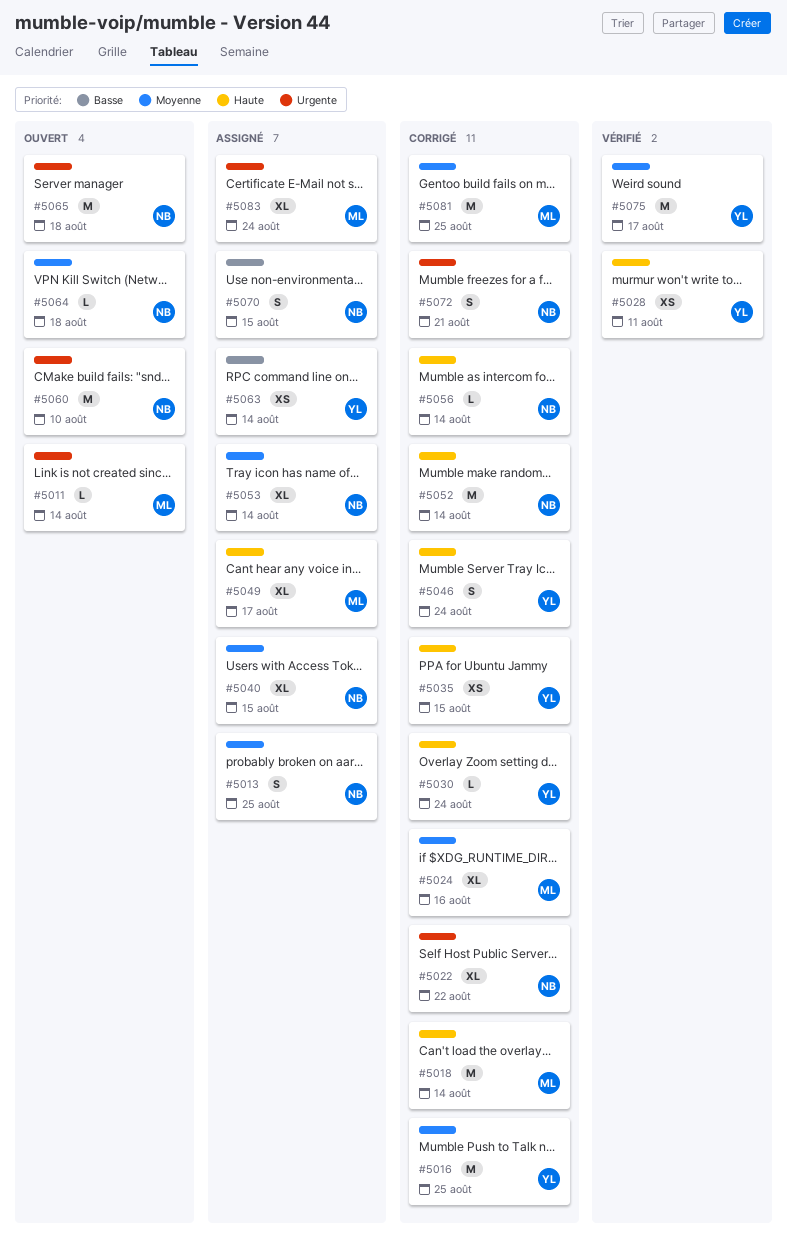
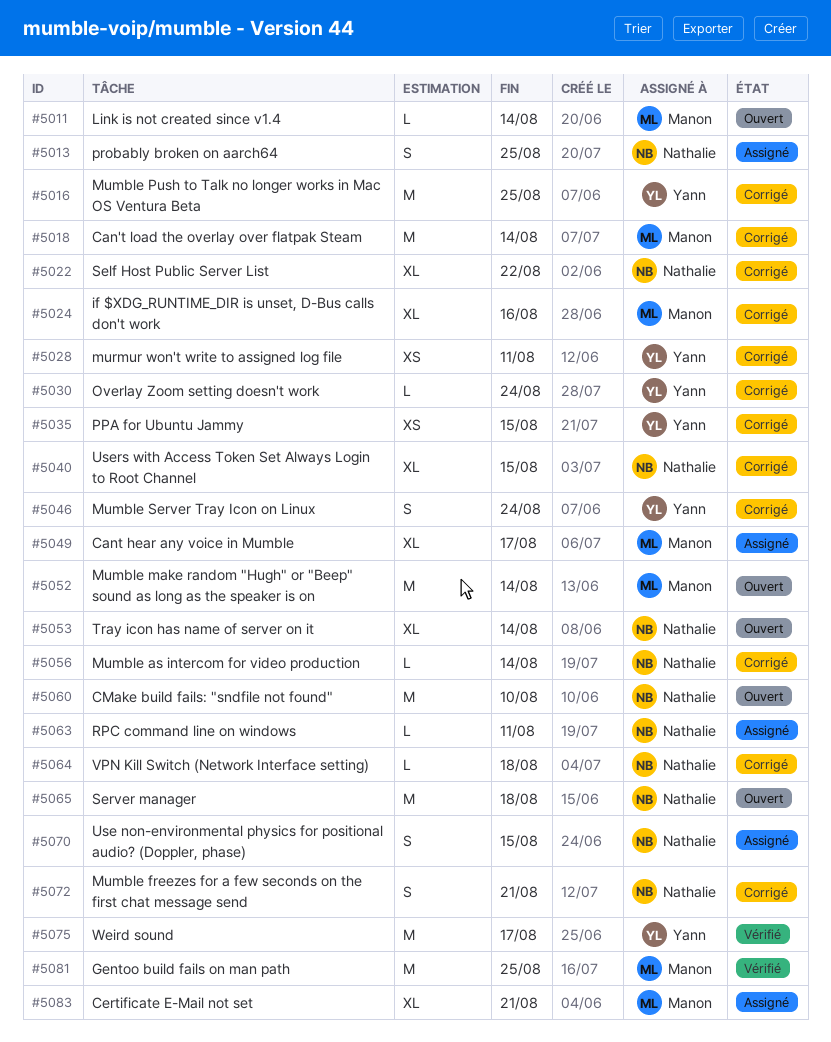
#5028, status: Vérifié -> Corrigé
#5040, status: Assigné -> Corrigé
#5052, status: Corrigé -> Ouvert
#5052, owner: Nathalie -> Manon
#5053, status: Assigné -> Ouvert
#5063, owner: Yann -> Nathalie
#5063, estimate: XS -> L
#5063, due: Aug 14 -> Aug 11
#5064, status: Ouvert -> Corrigé
#5081, status: Corrigé -> Vérifié
#5083, due: Aug 24 -> Aug 21

